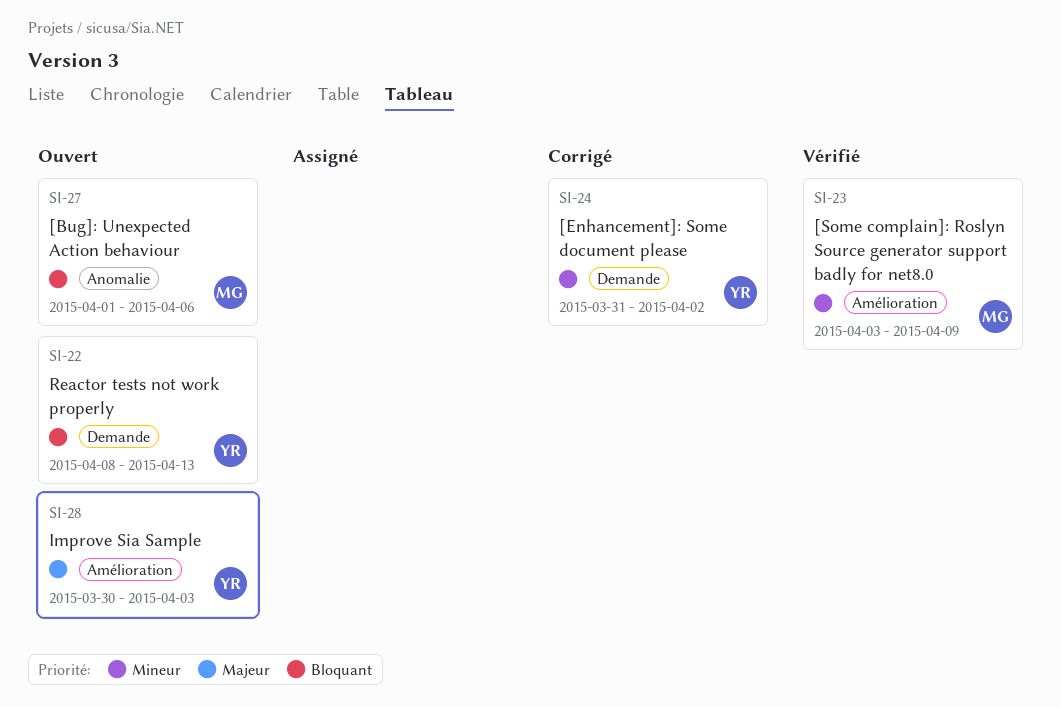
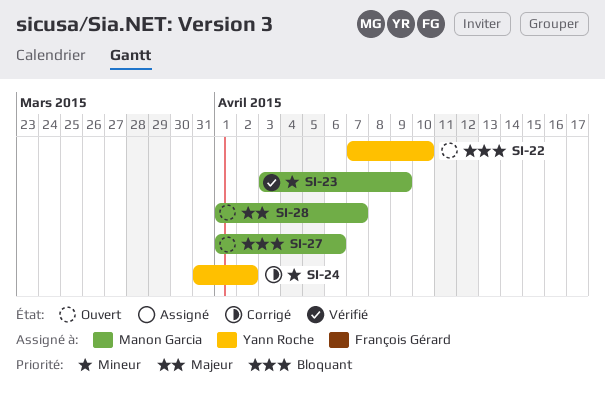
SI-22, start: Apr 8 -> Apr 7
SI-22, due: Apr 13 -> Apr 10
SI-28, owner: Yann Roche -> Manon Garcia
SI-28, start: Mar 30 -> Apr 1
SI-28, due: Apr 3 -> Apr 7

